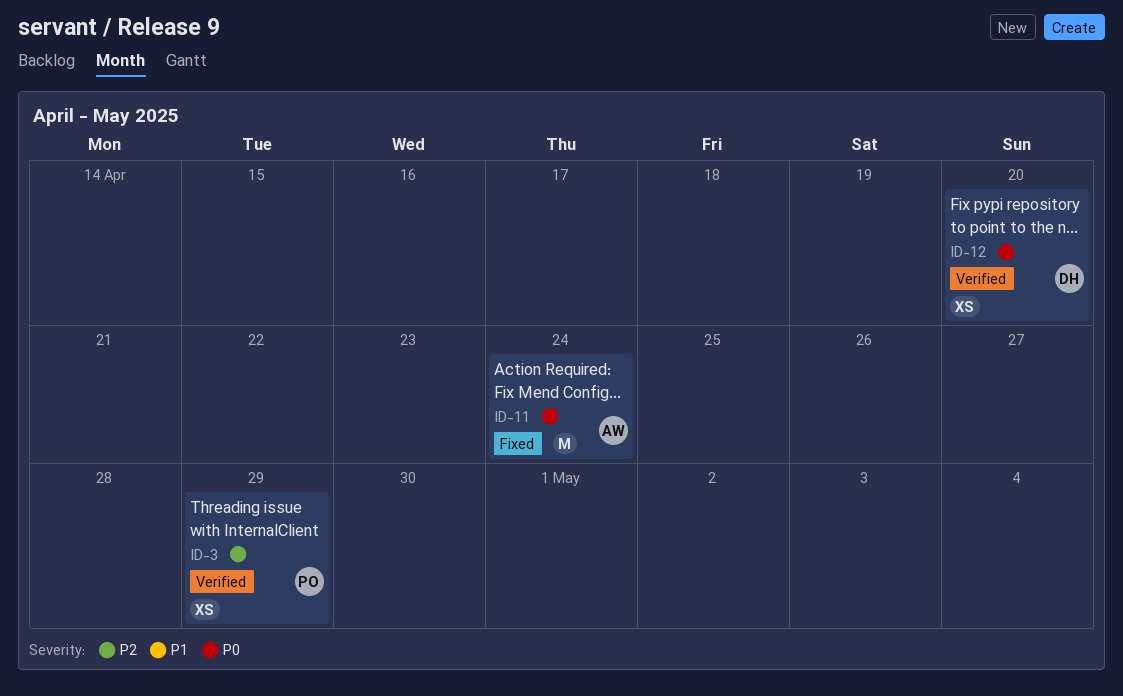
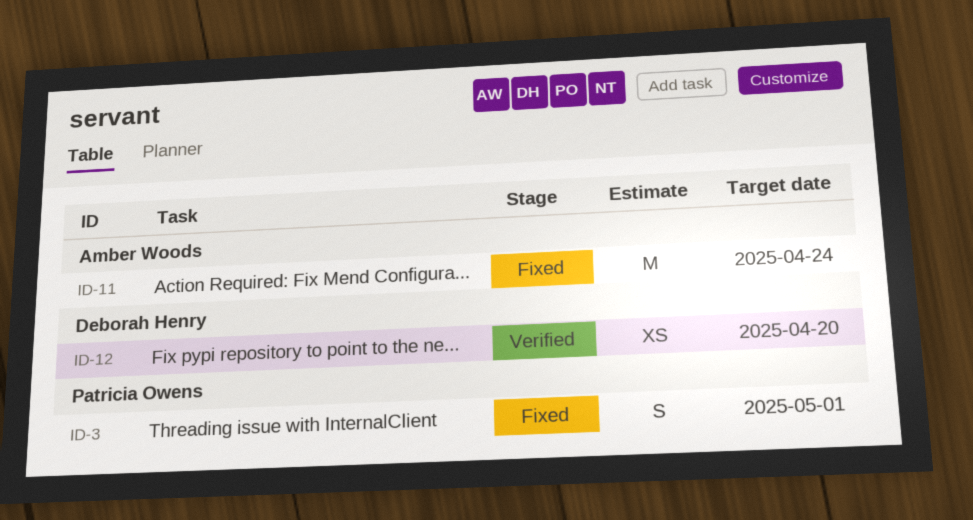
ID-3, status: Verified -> Fixed
ID-3, estimate: XS -> S
ID-3, due: Apr 29 -> May 1

